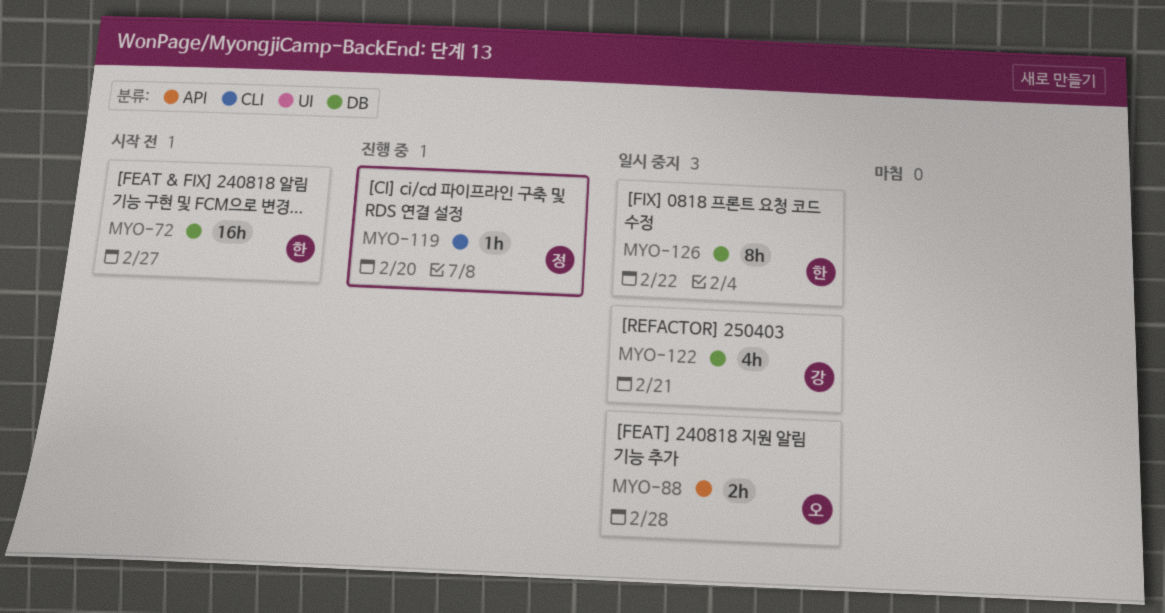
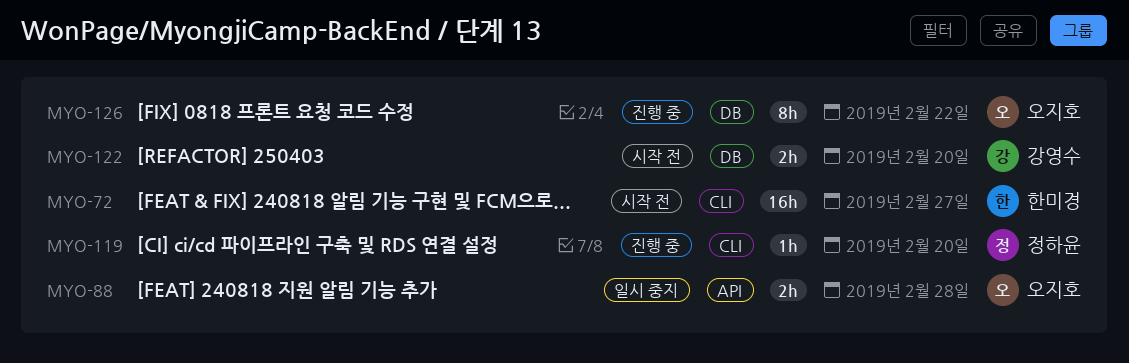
MYO-72, label: DB -> CLI
MYO-122, status: 일시 중지 -> 시작 전
MYO-122, estimate: 4h -> 2h
MYO-122, due: Feb 21 -> Feb 20
MYO-126, status: 일시 중지 -> 진행 중
MYO-126, owner: 한미경 -> 오지호

